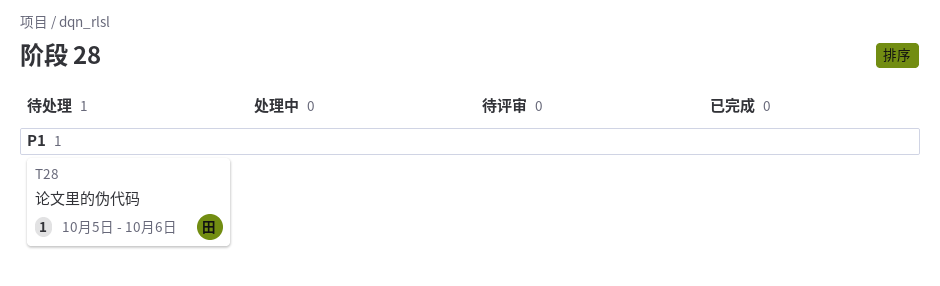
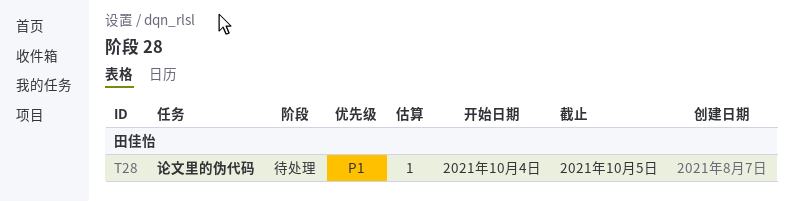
T28, start: Oct 5 -> Oct 4
T28, due: Oct 6 -> Oct 5

